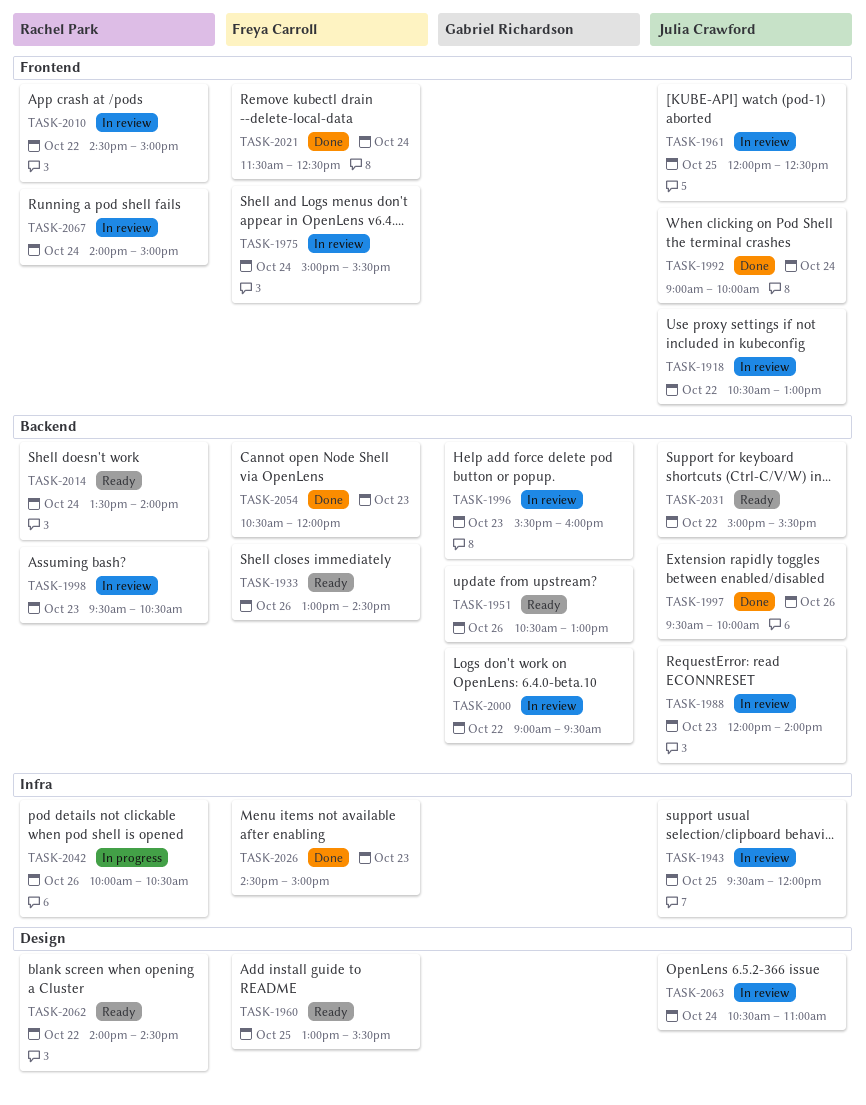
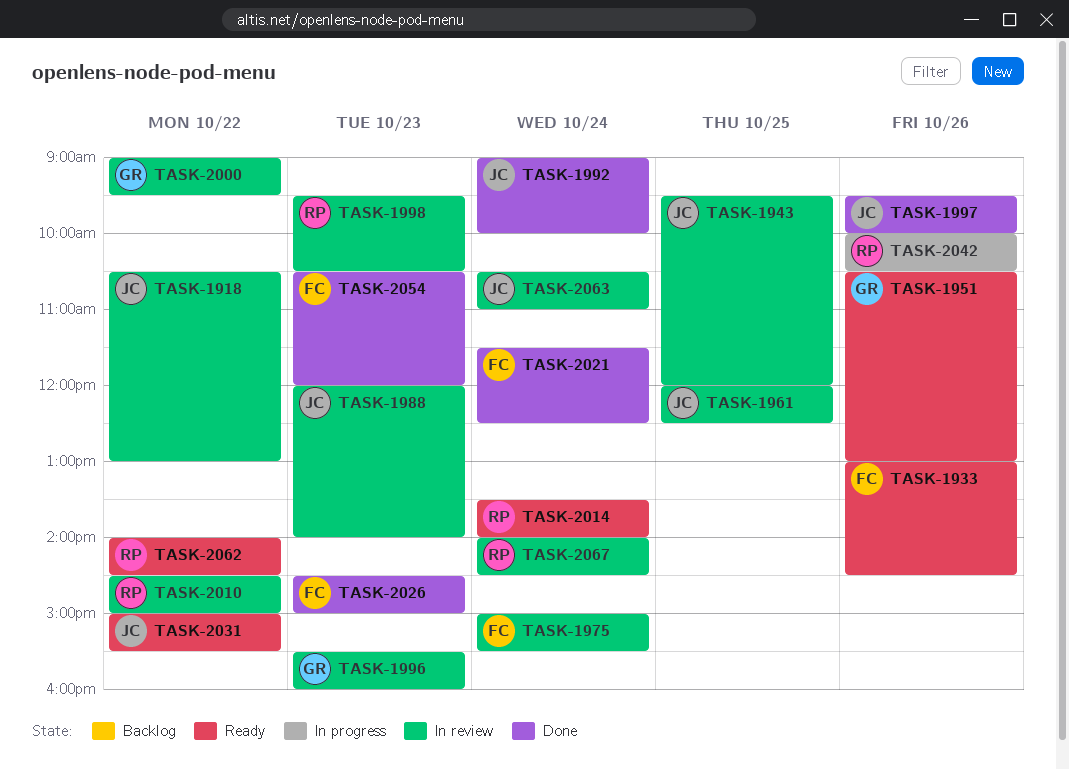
TASK-1960: present -> none
TASK-2067, ends: 15:00 -> 14:30

